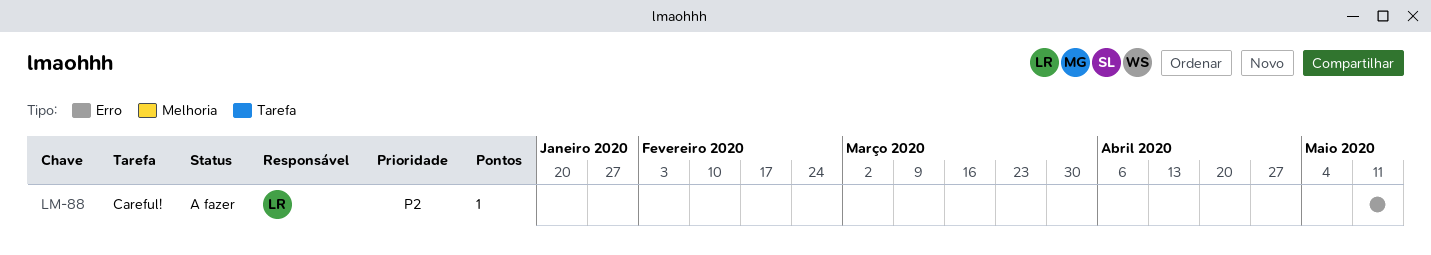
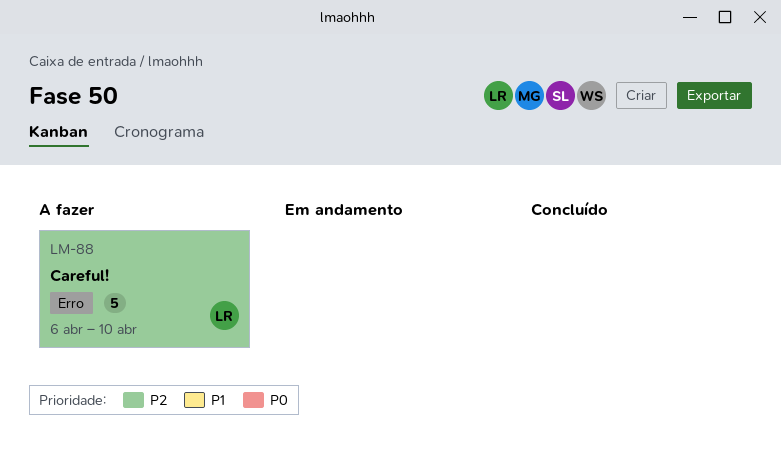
LM-88, estimate: 1 -> 5
LM-88, start: May 11 -> Apr 6
LM-88, due: May 15 -> Apr 10

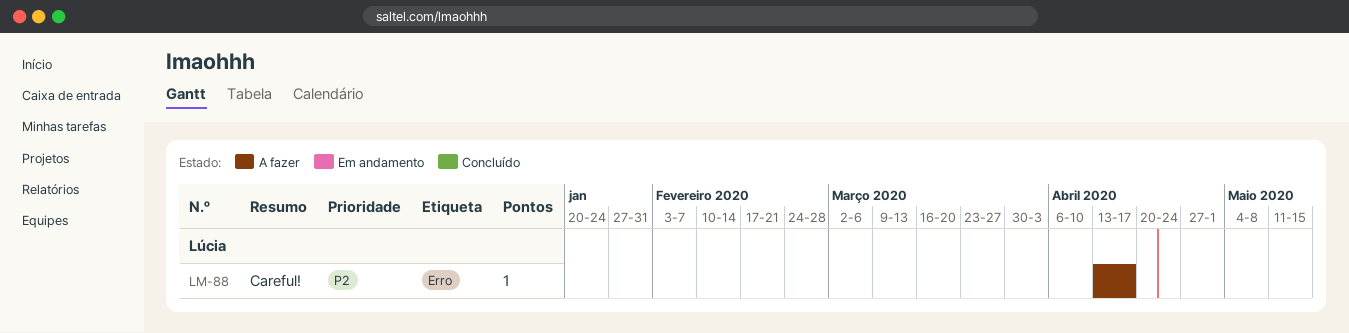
LM-88, estimate: 5 -> 1
LM-88, start: Apr 6 -> Apr 13
LM-88, due: Apr 10 -> Apr 17

